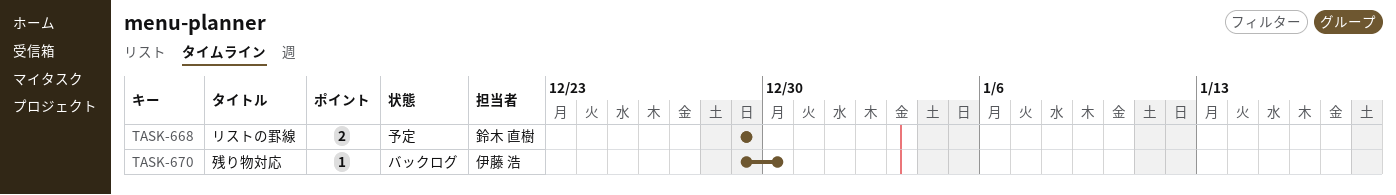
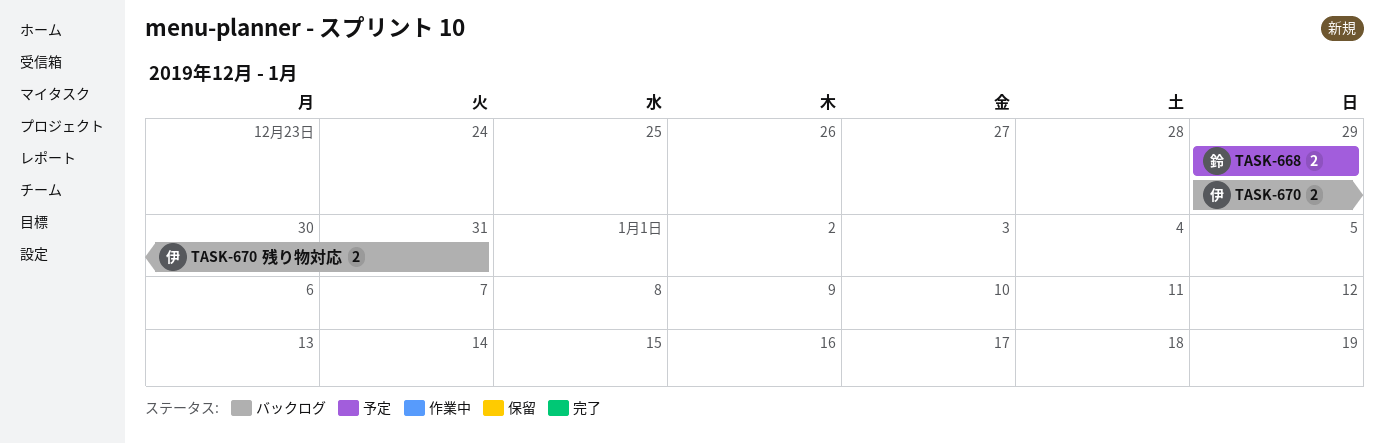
TASK-670, estimate: 1 -> 2
TASK-670, due: Dec 30 -> Dec 31

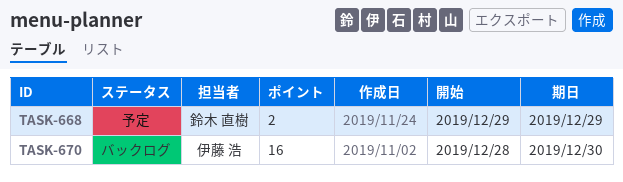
TASK-670, estimate: 2 -> 16
TASK-670, start: Dec 29 -> Dec 28
TASK-670, due: Dec 31 -> Dec 30

